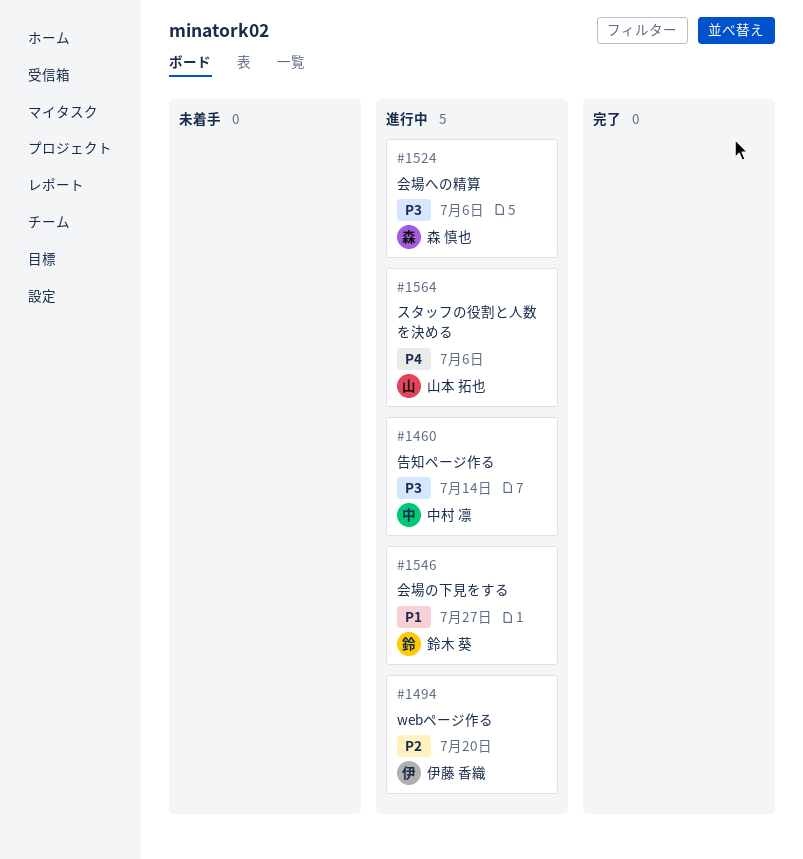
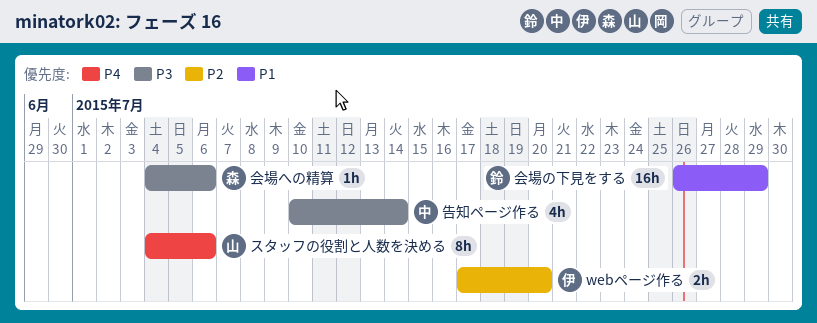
会場の下見をする, due: Jul 27 -> Jul 29

